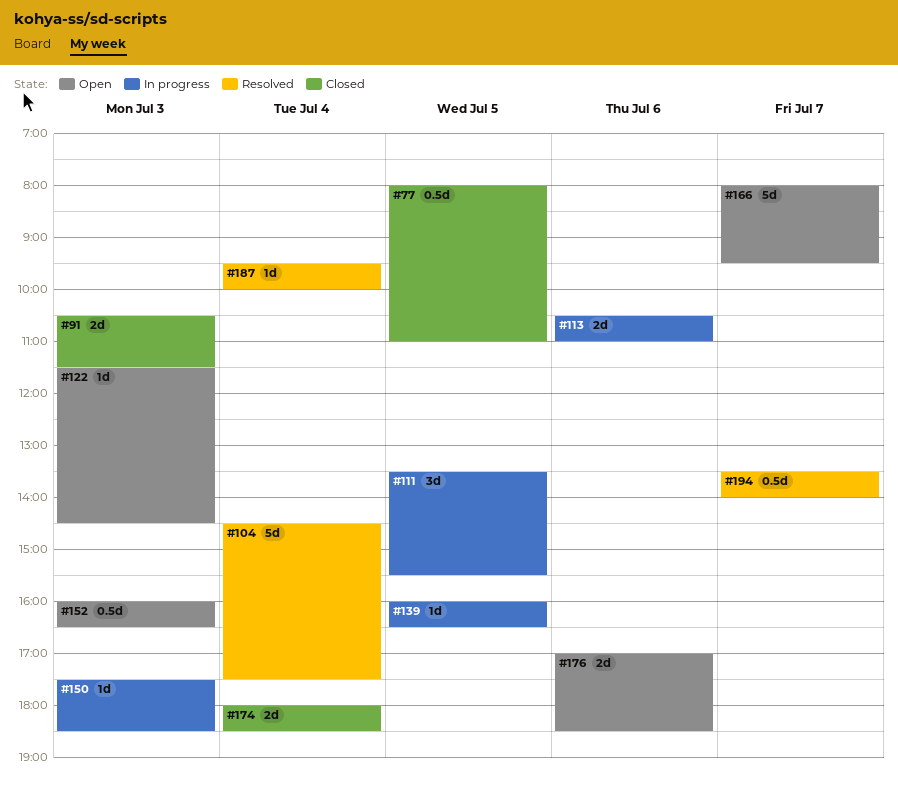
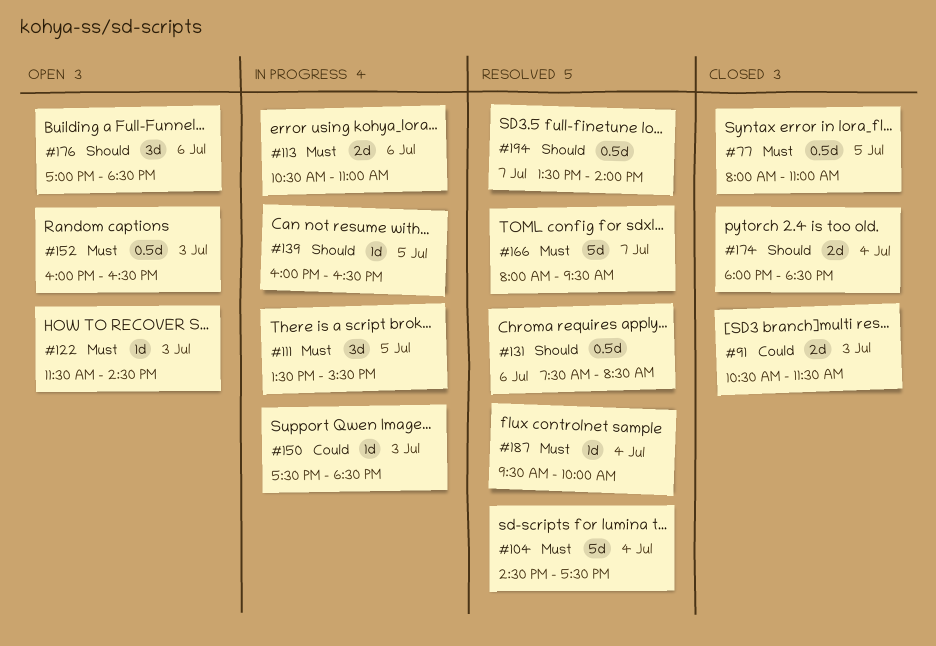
#131: none -> present
#166, status: Open -> Resolved
#176, estimate: 2d -> 3d

